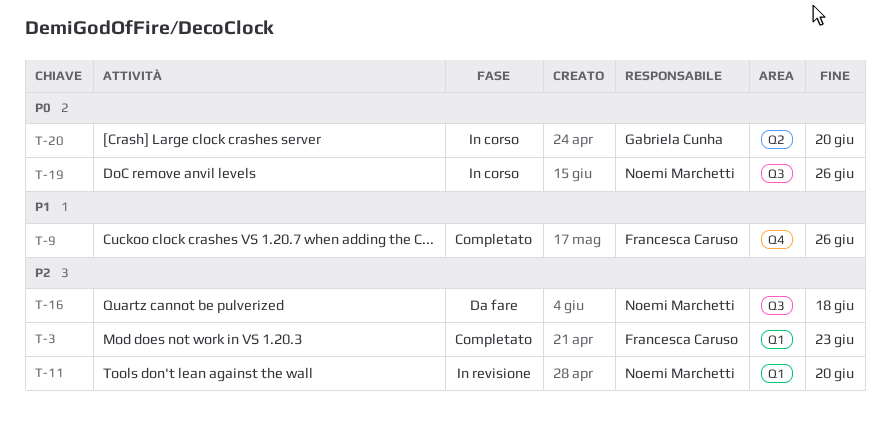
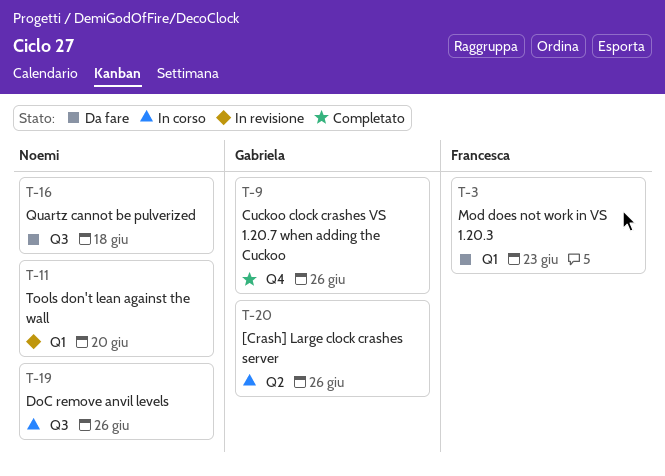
T-3, status: Completato -> Da fare
T-9, owner: Francesca Caruso -> Gabriela Cunha
T-20, due: Jun 20 -> Jun 26

